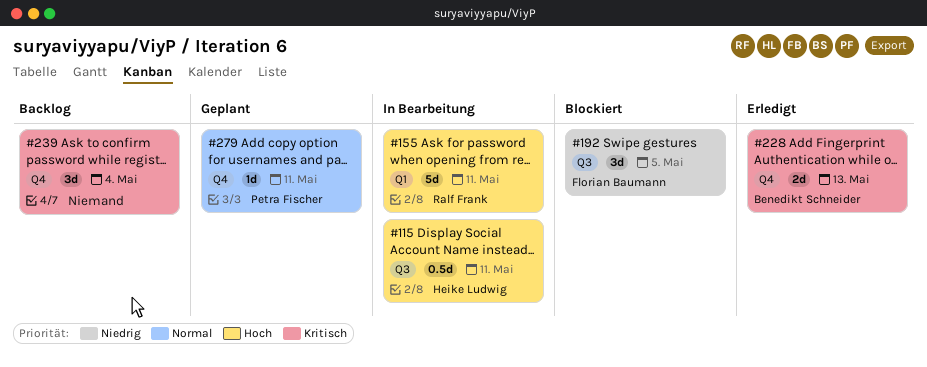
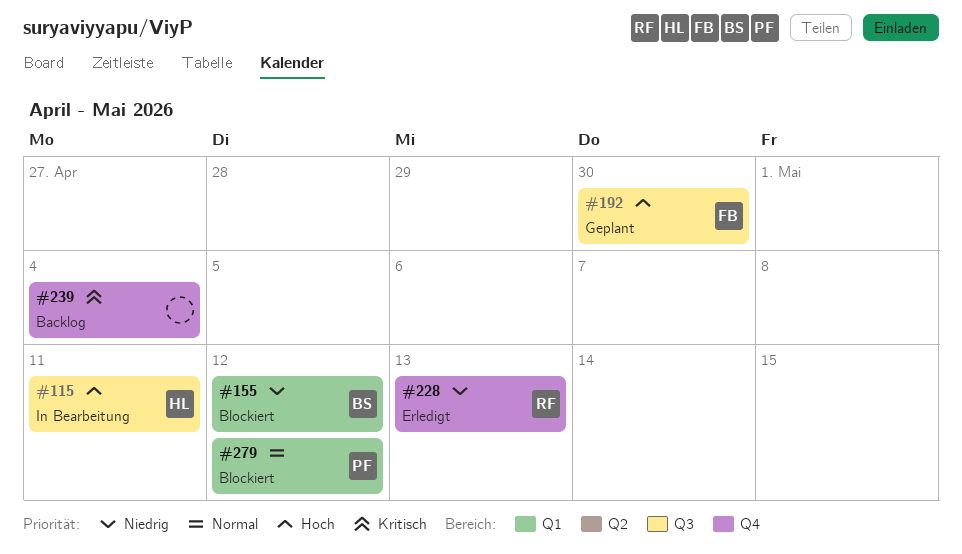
#155, status: In Bearbeitung -> Blockiert
#155, owner: Ralf Frank -> Benedikt Schneider
#155, priority: Hoch -> Niedrig
#155, due: May 11 -> May 12
#192, status: Blockiert -> Geplant
#192, priority: Niedrig -> Hoch
#192, due: May 5 -> Apr 30
#228, owner: Benedikt Schneider -> Ralf Frank
#228, priority: Kritisch -> Niedrig
#279, status: Geplant -> Blockiert
#279, label: Q4 -> Q1
#279, due: May 11 -> May 12

